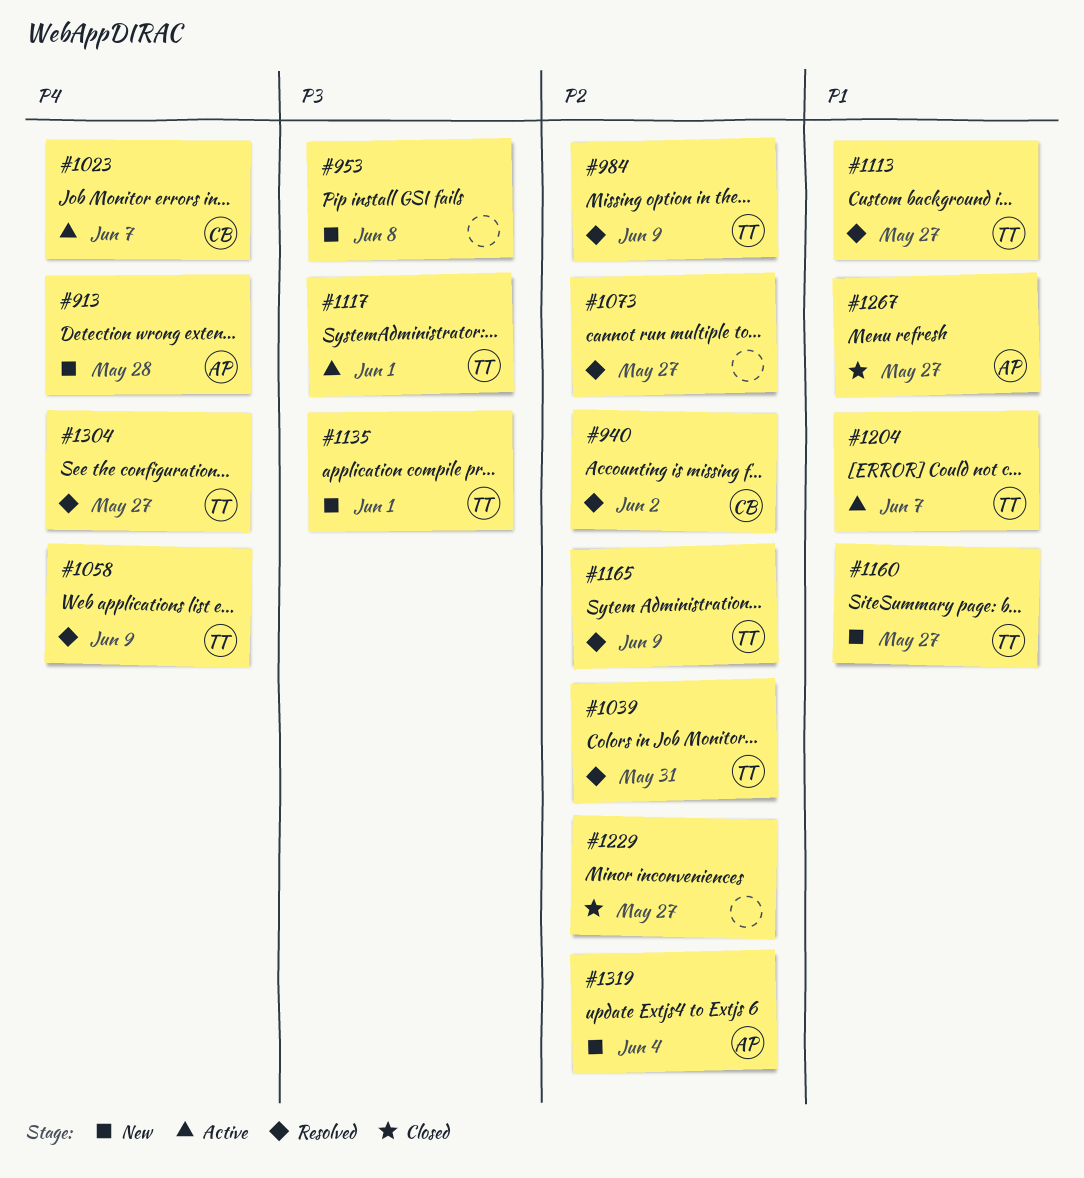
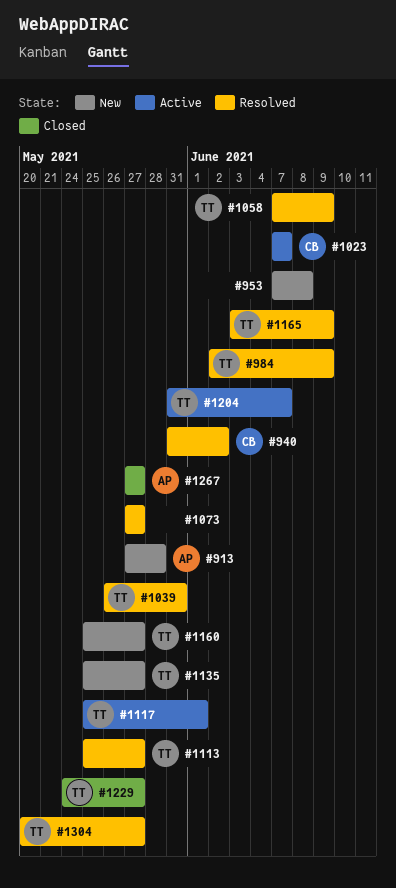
#1135, due: Jun 1 -> May 27
#1229, owner: none -> TT
#1319: present -> none

